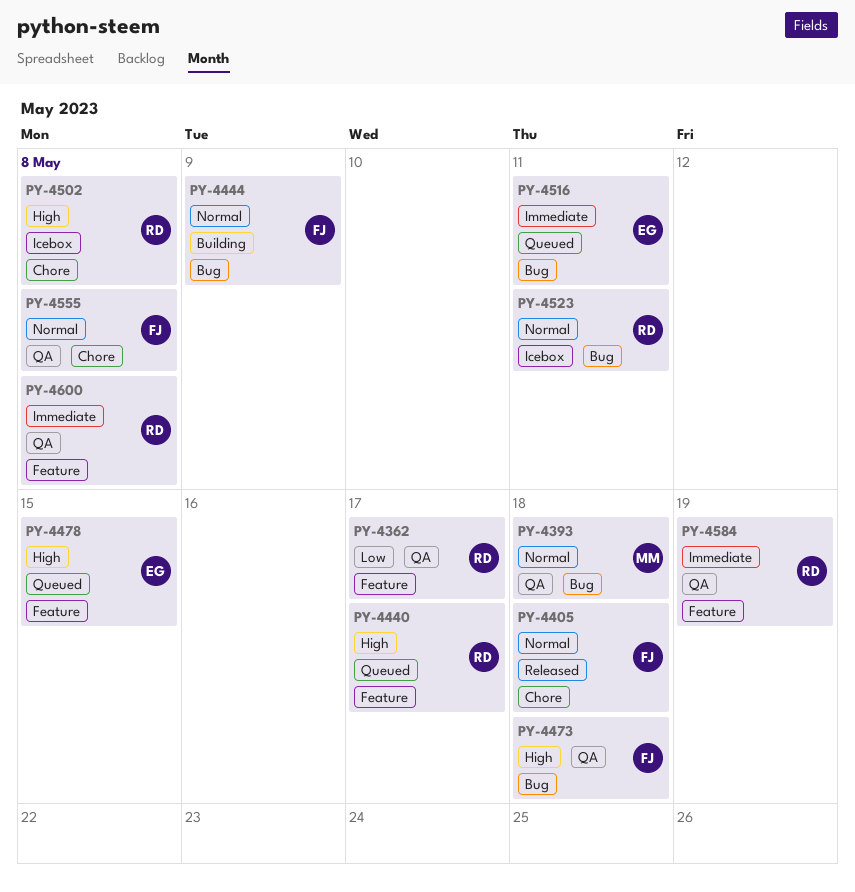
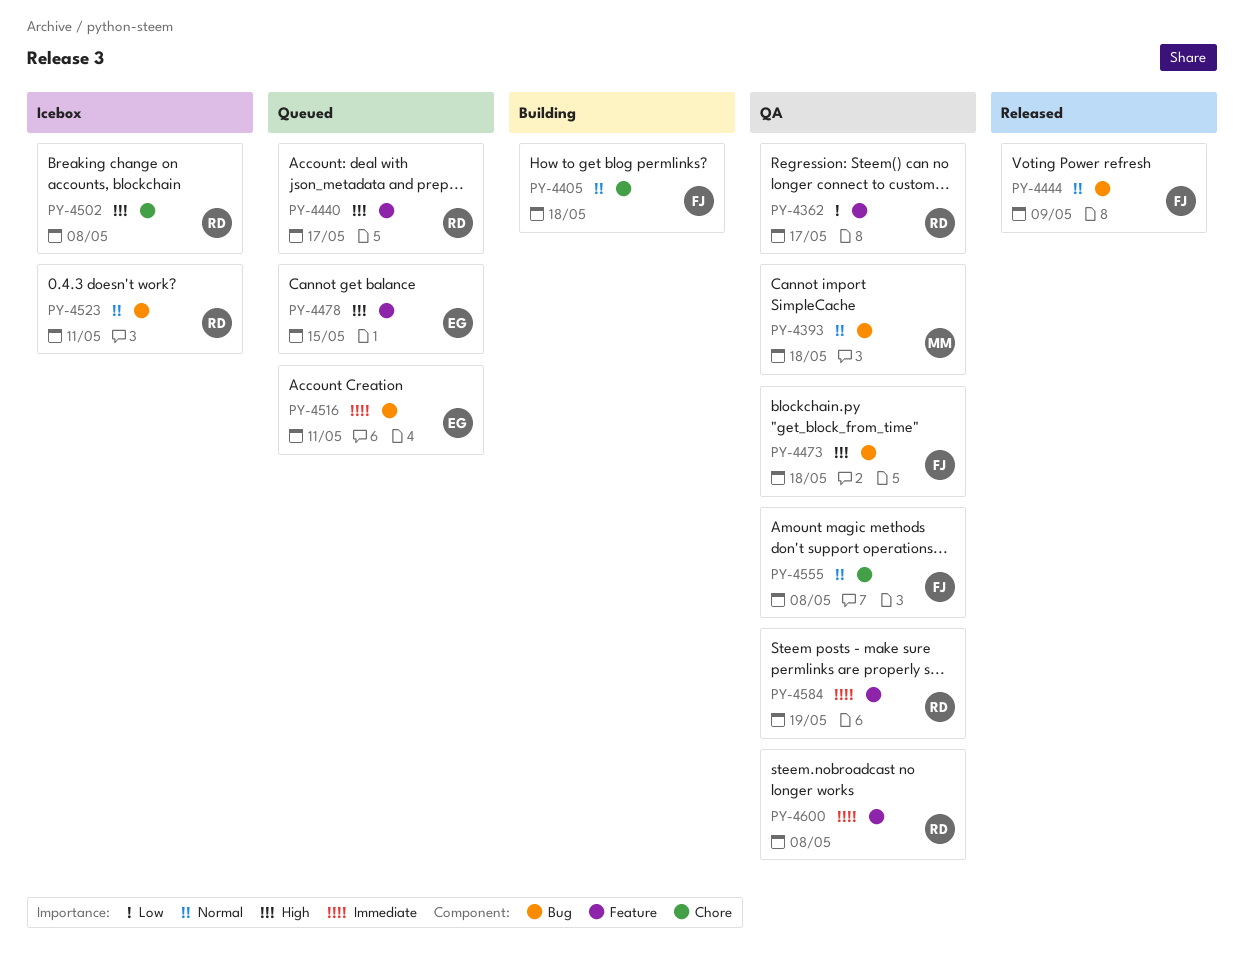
PY-4405, status: Released -> Building
PY-4444, status: Building -> Released

